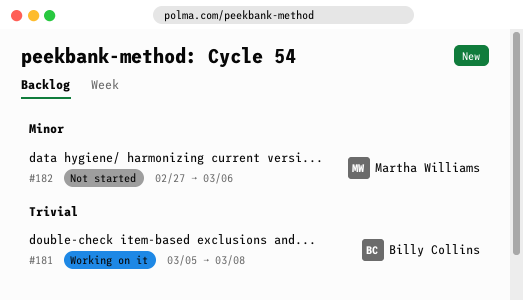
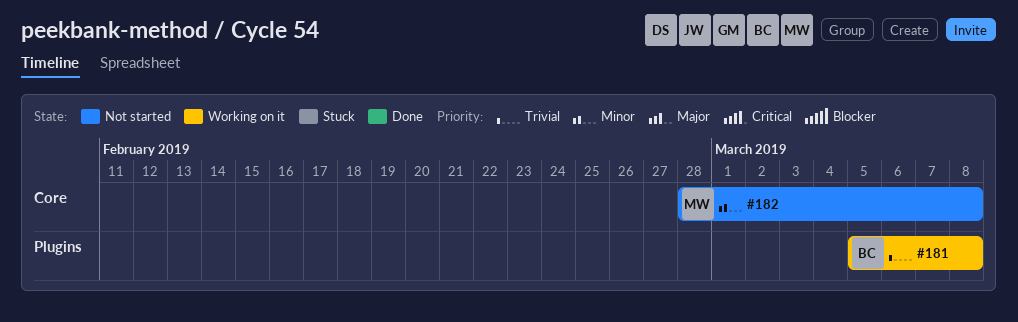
#182, start: Feb 27 -> Feb 28
#182, due: Mar 6 -> Mar 8

